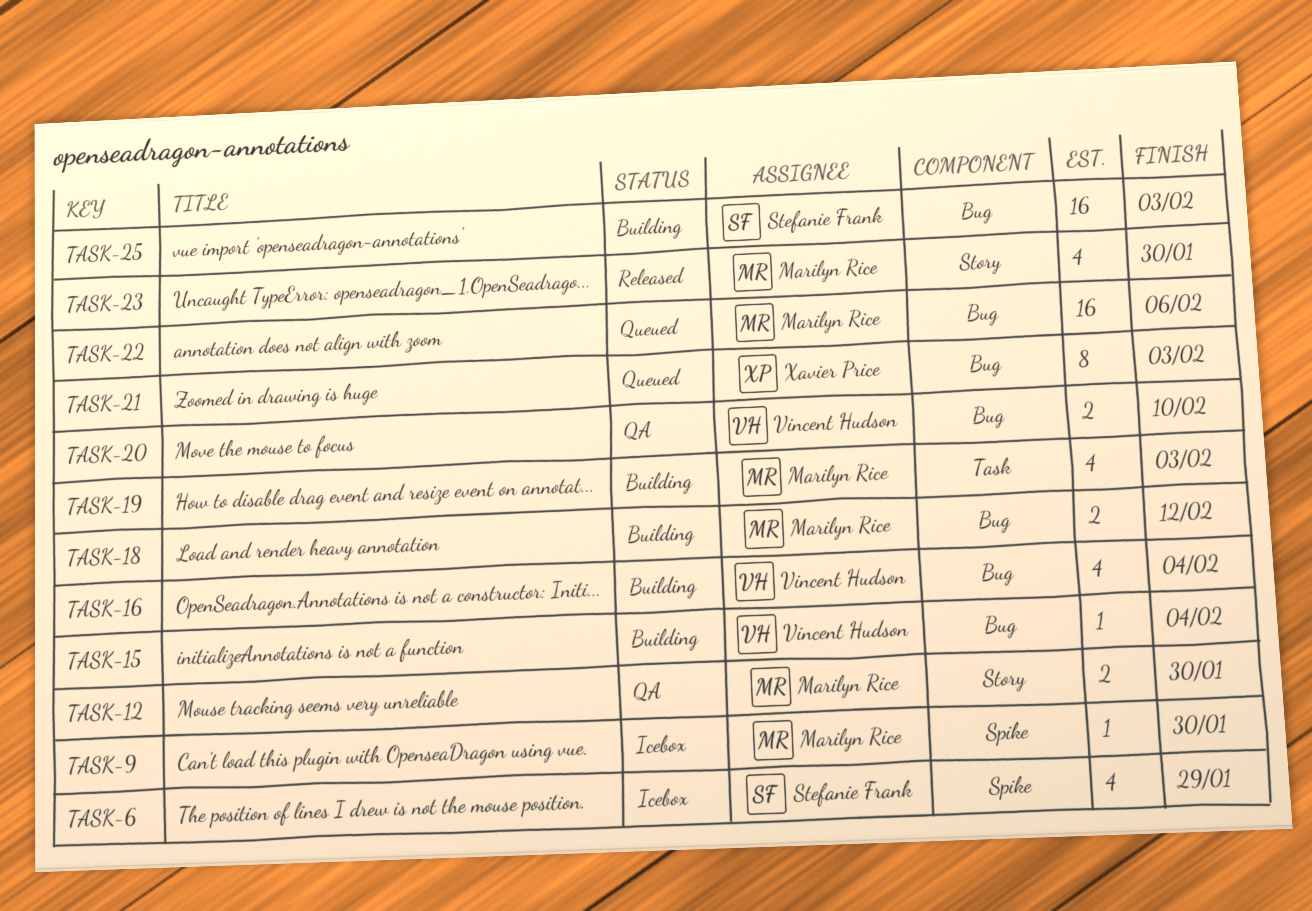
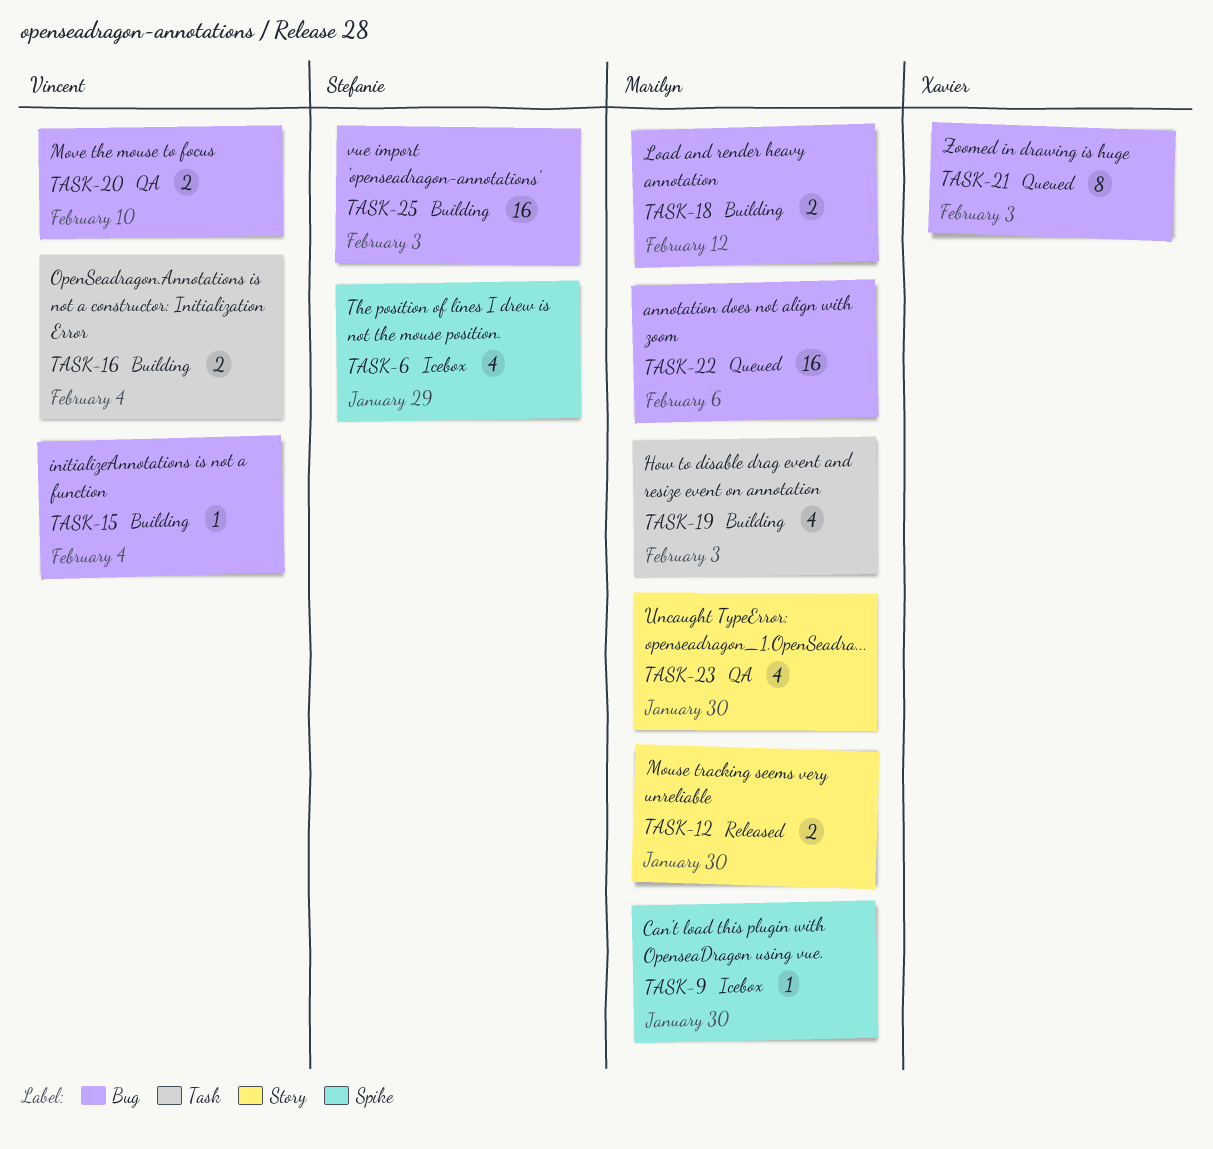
TASK-12, status: QA -> Released
TASK-16, label: Bug -> Task
TASK-16, estimate: 4 -> 2
TASK-23, status: Released -> QA

